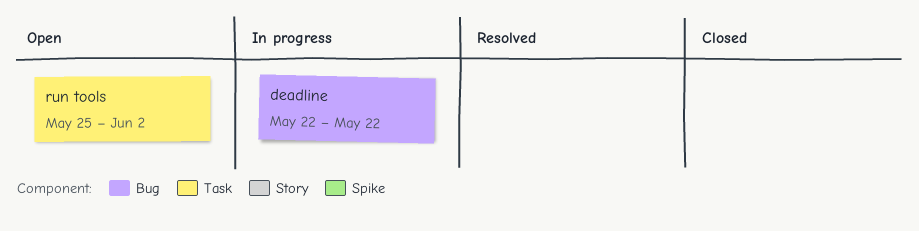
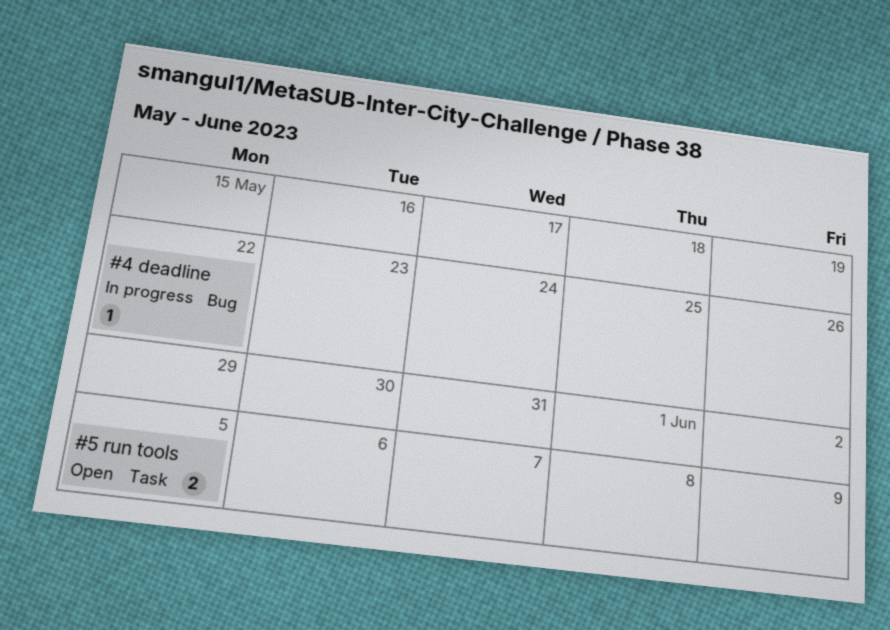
run tools, due: Jun 2 -> Jun 5

